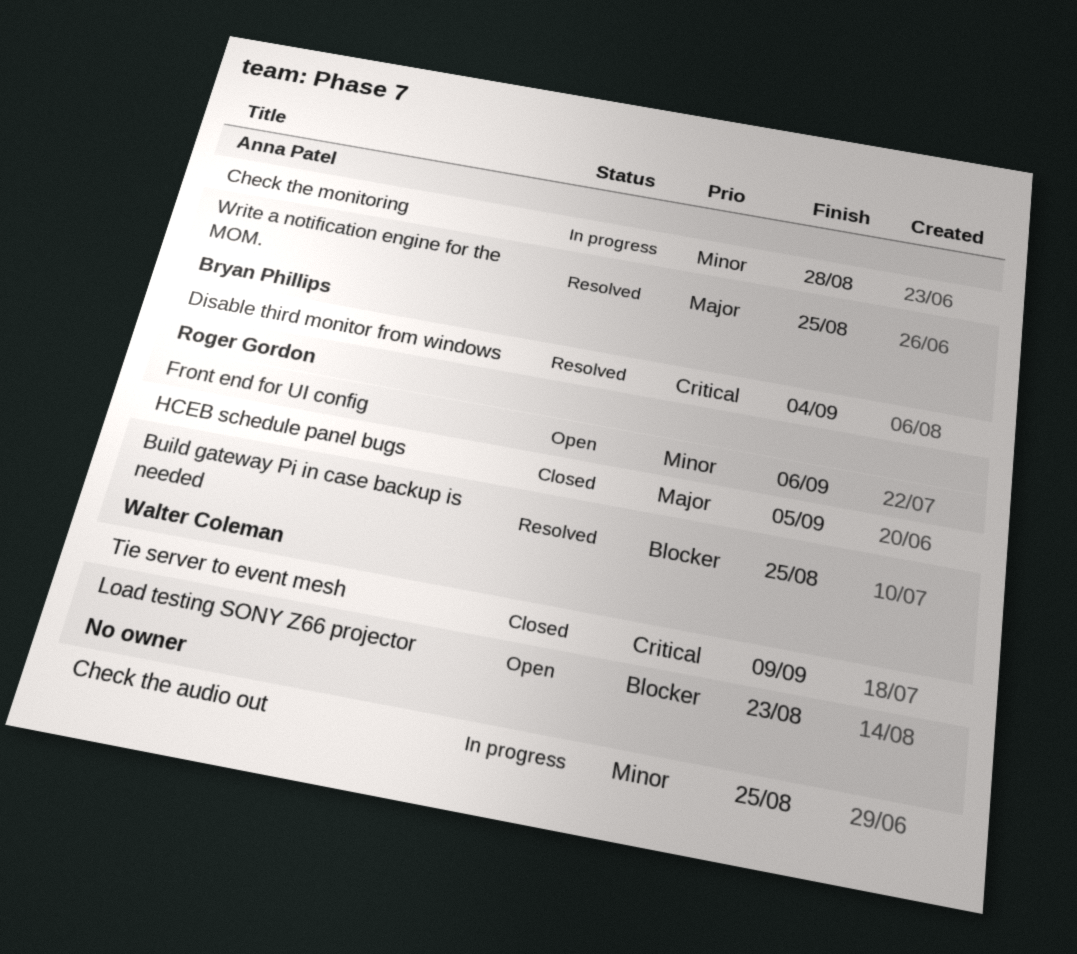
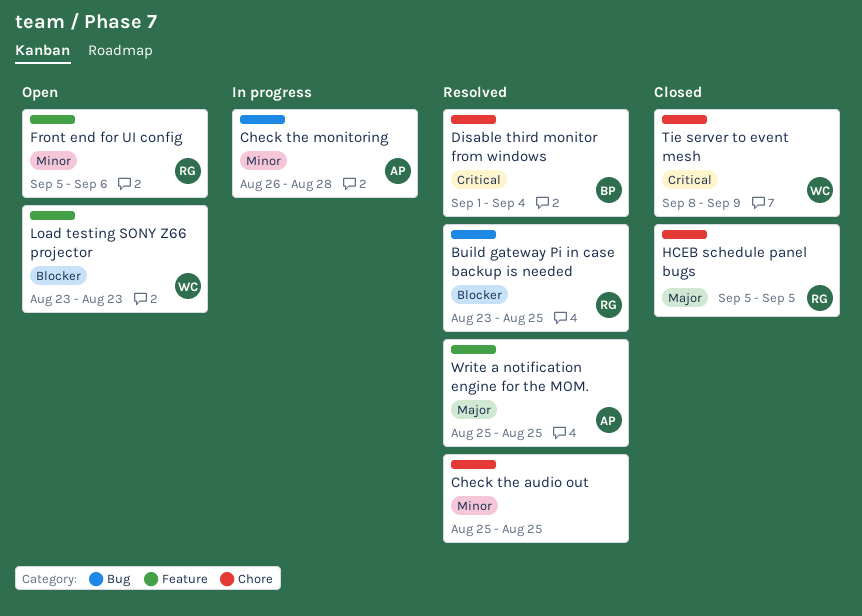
Check the audio out, status: In progress -> Resolved

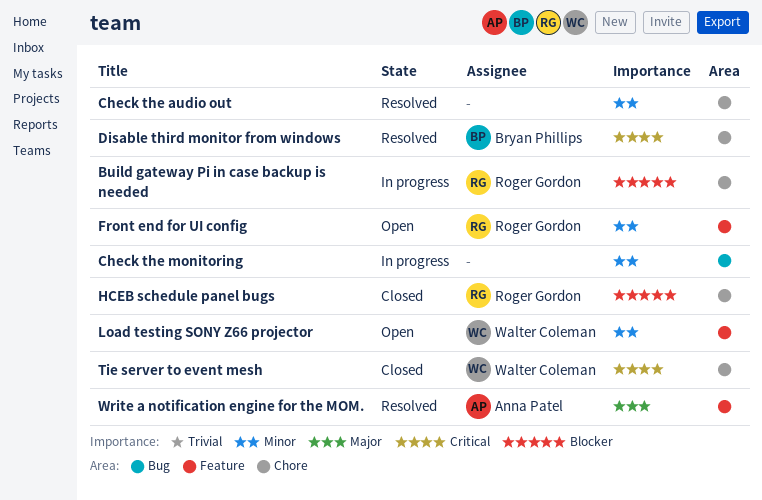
Build gateway Pi in case backup is needed, status: Resolved -> In progress
Build gateway Pi in case backup is needed, label: Bug -> Chore
Check the monitoring, owner: Anna Patel -> none
HCEB schedule panel bugs, priority: Major -> Blocker
Load testing SONY Z66 projector, priority: Blocker -> Minor

